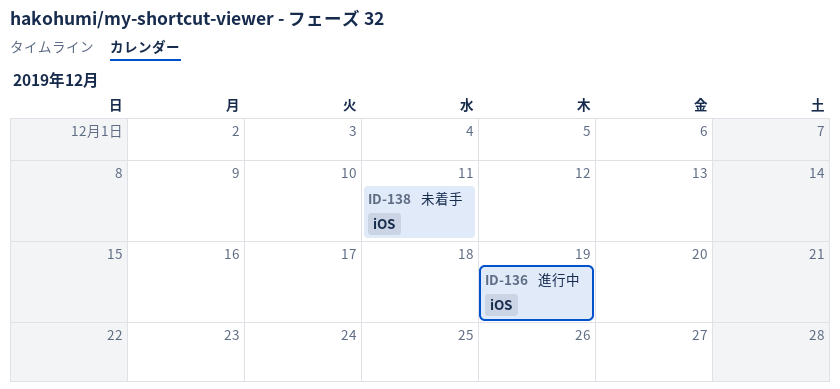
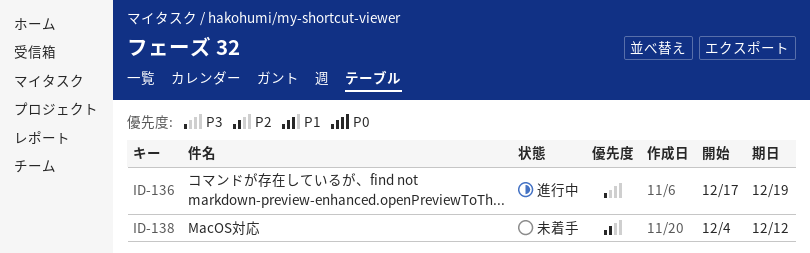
ID-138, due: Dec 11 -> Dec 12

